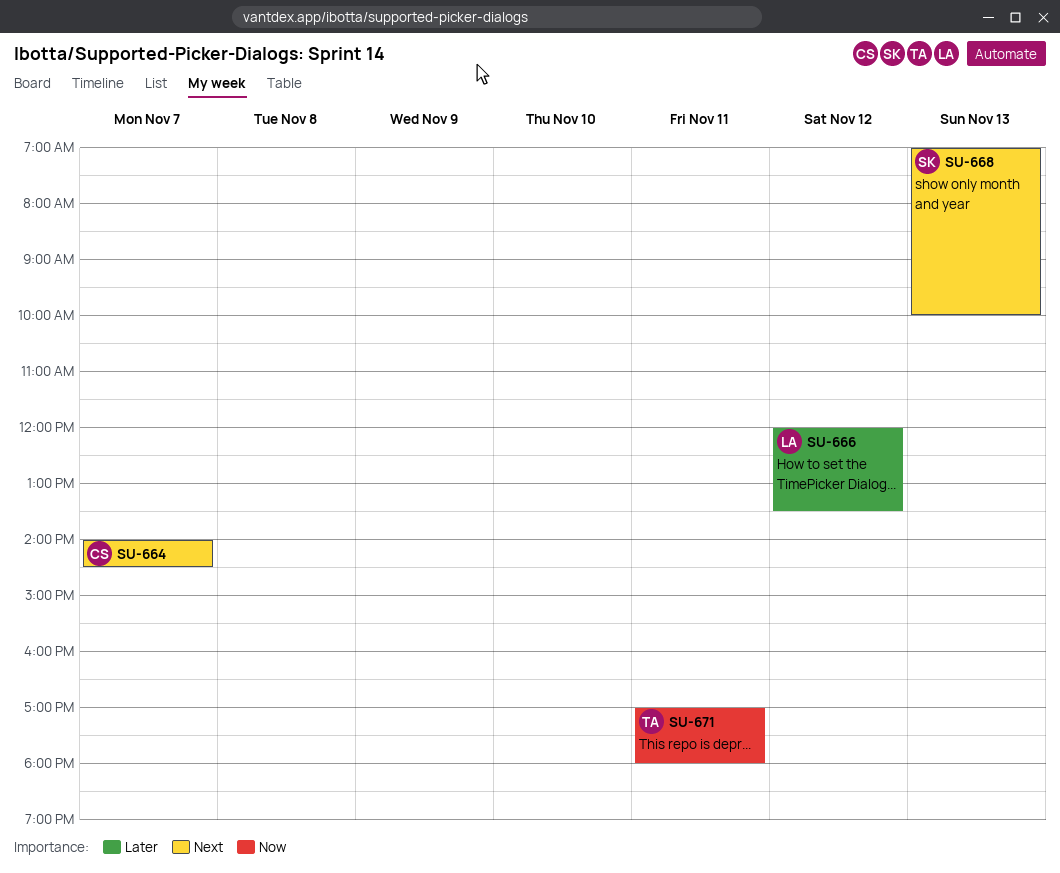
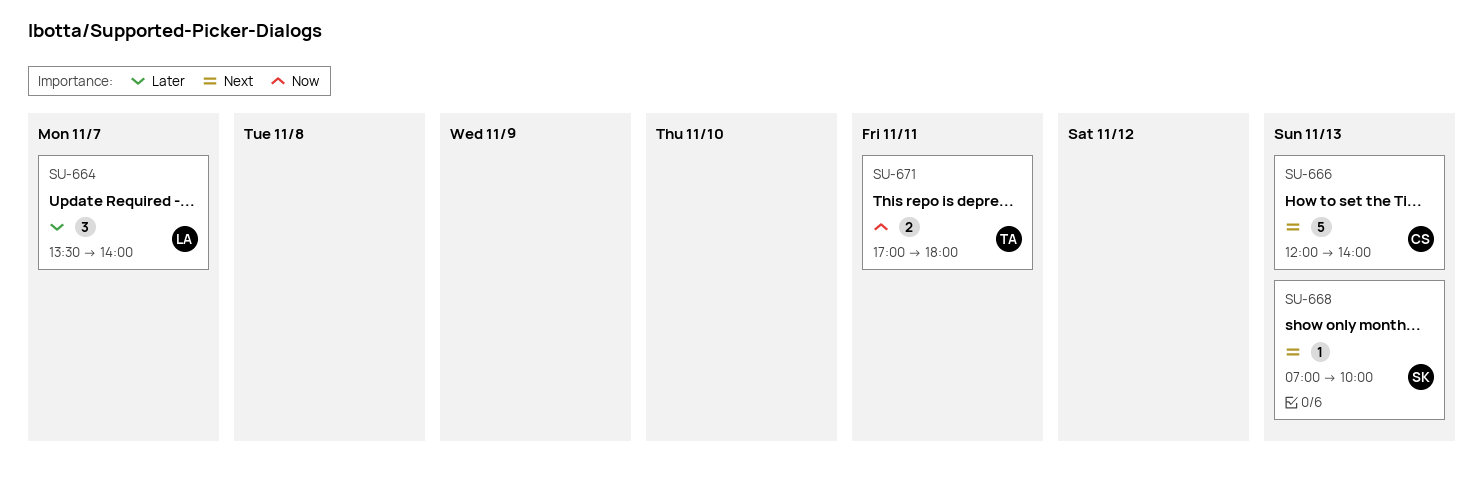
SU-664, owner: CS -> LA
SU-664, priority: Next -> Later
SU-664, begins: 14:00 -> 13:30
SU-664, ends: 14:30 -> 14:00
SU-666, owner: LA -> CS
SU-666, priority: Later -> Next
SU-666, day: Nov 12 -> Nov 13
SU-666, ends: 13:30 -> 14:00

